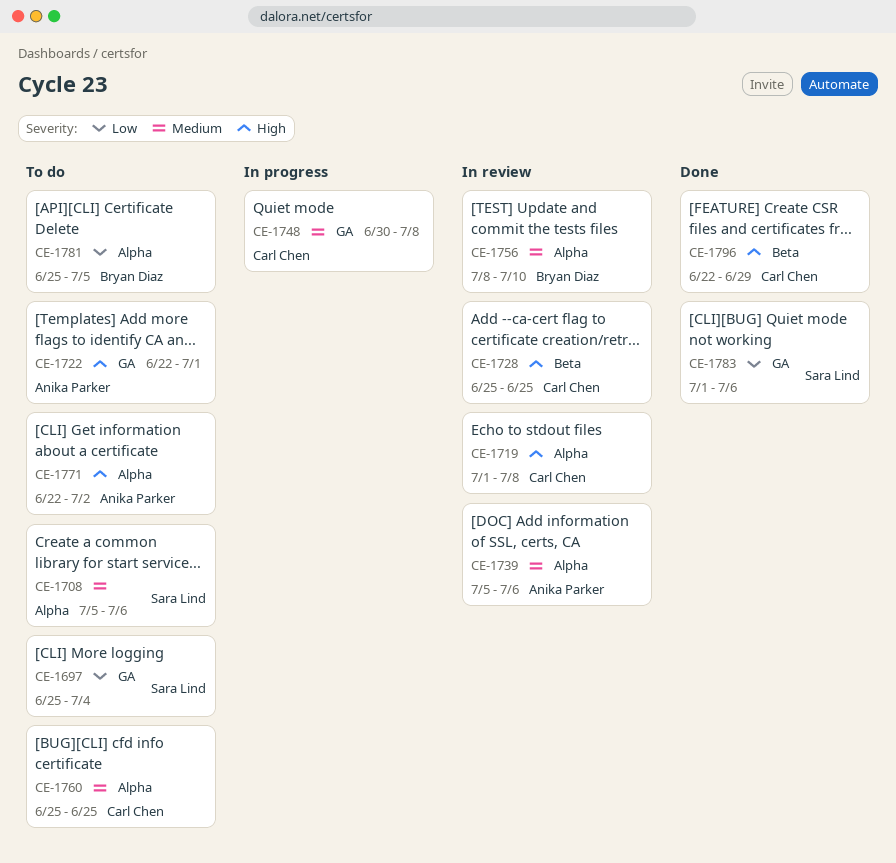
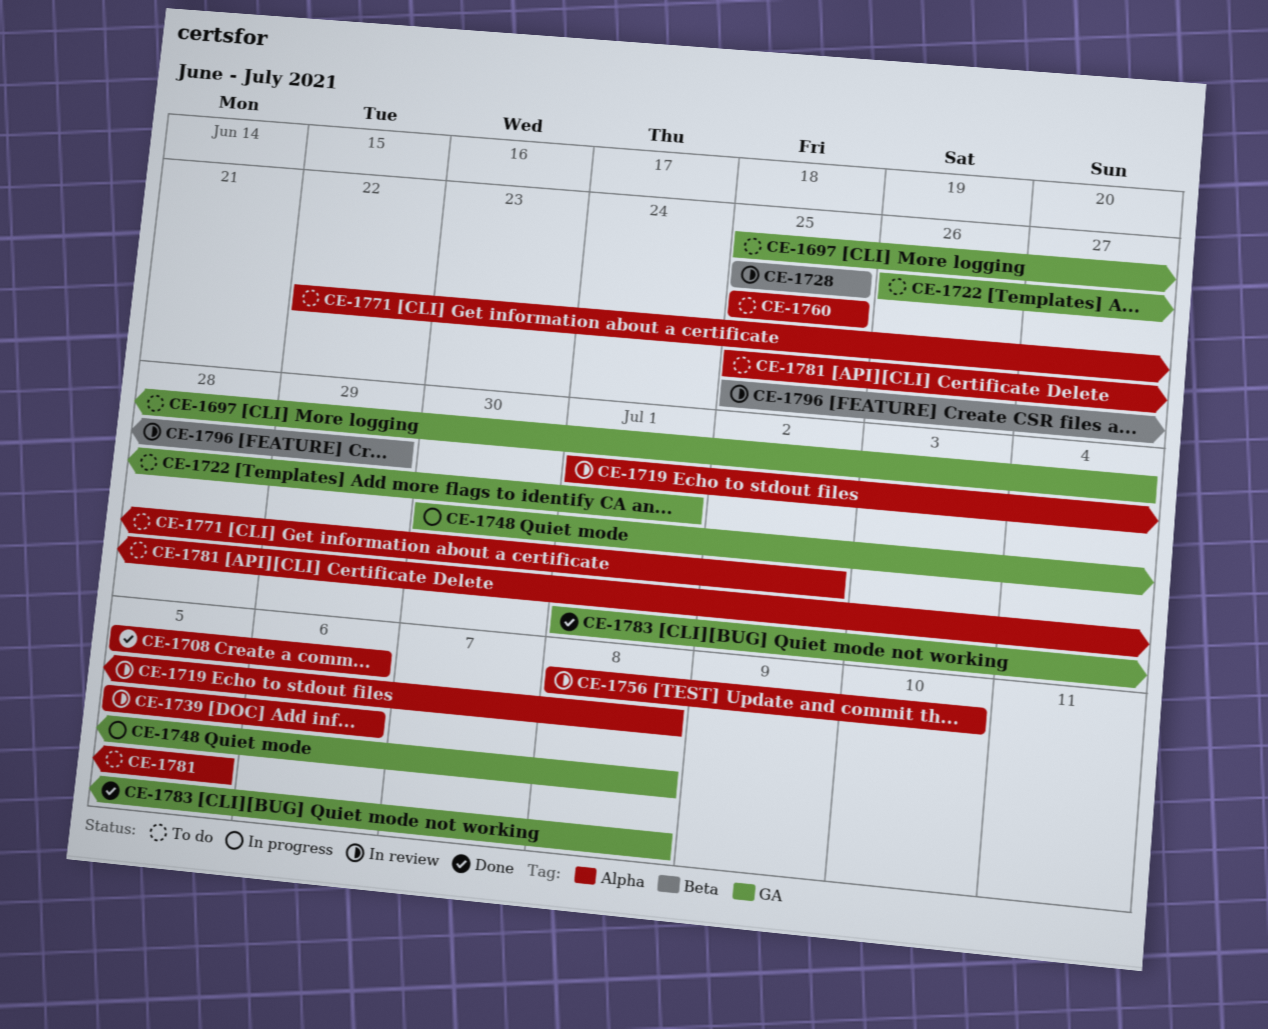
CE-1708, status: To do -> Done
CE-1722, start: Jun 22 -> Jun 26
CE-1783, due: Jul 6 -> Jul 8
CE-1796, status: Done -> In review
CE-1796, start: Jun 22 -> Jun 25

